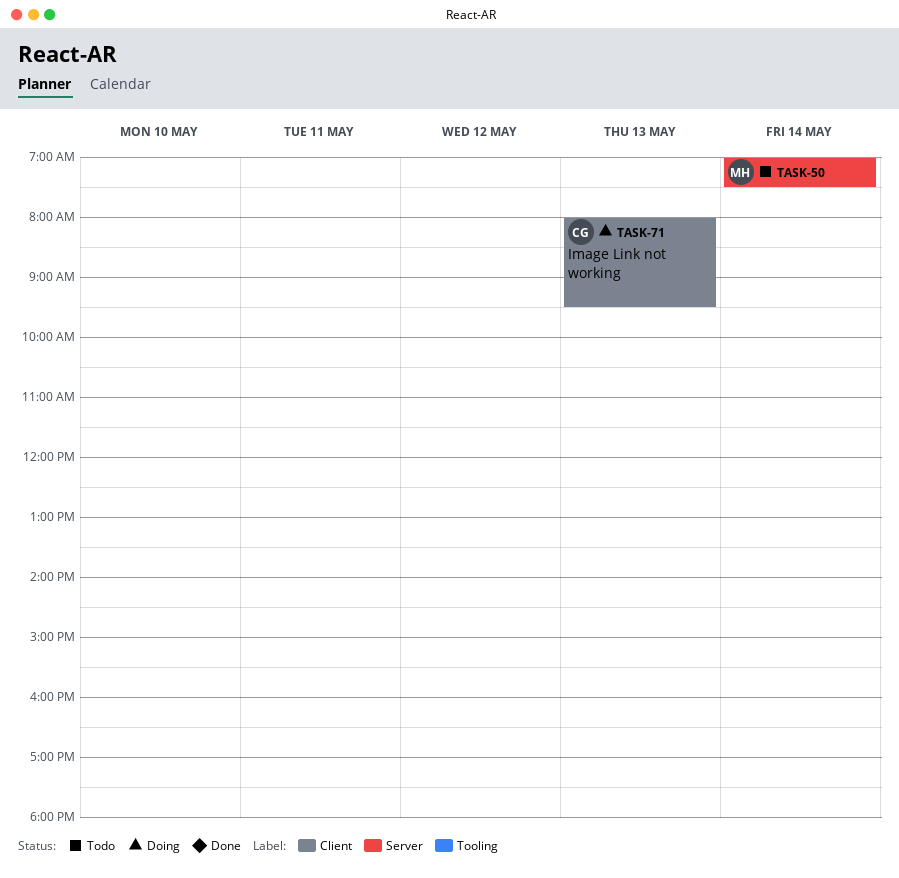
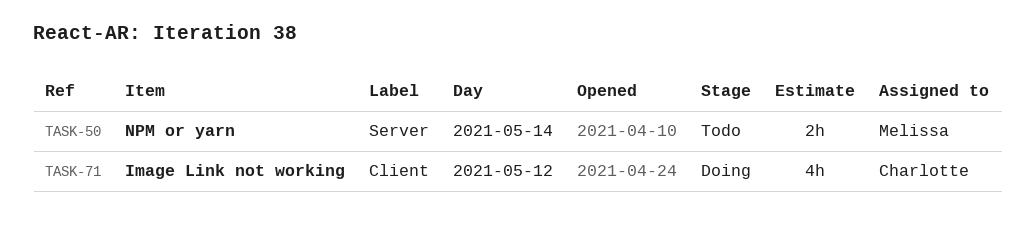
TASK-71, day: May 13 -> May 12

